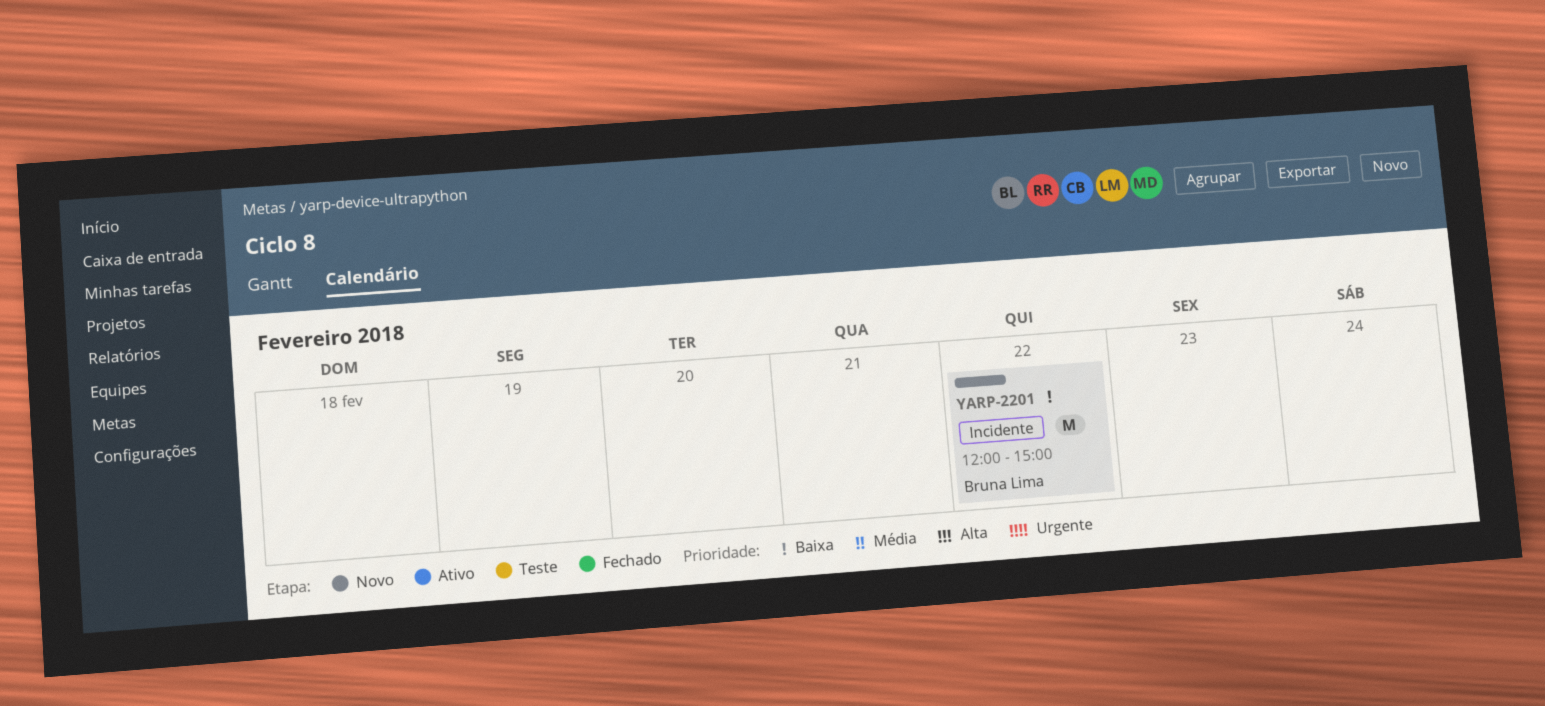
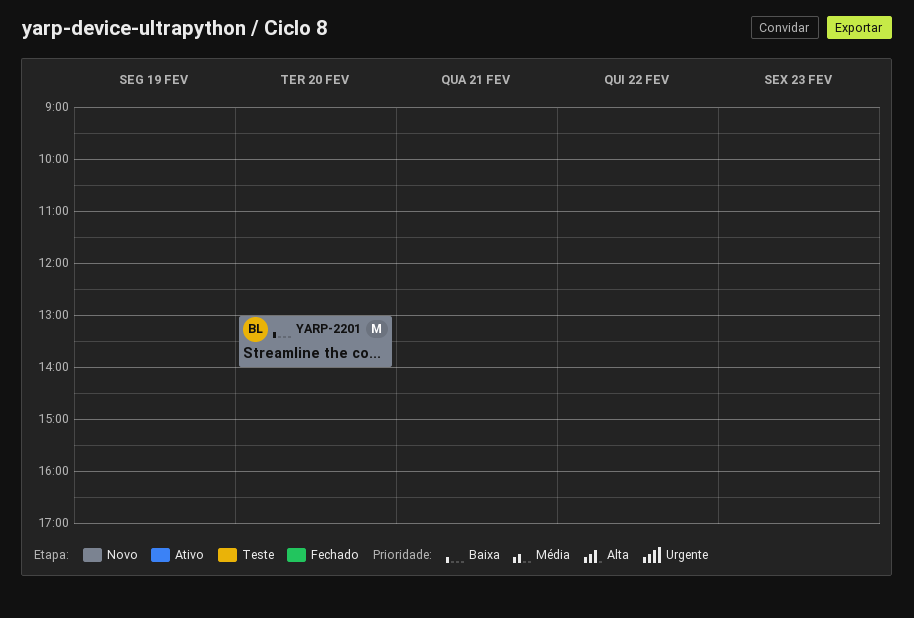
YARP-2201, day: Feb 22 -> Feb 20
YARP-2201, begins: 12:00 -> 13:00
YARP-2201, ends: 15:00 -> 14:00

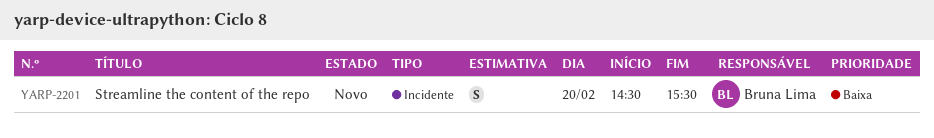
YARP-2201, estimate: M -> S
YARP-2201, begins: 13:00 -> 14:30
YARP-2201, ends: 14:00 -> 15:30

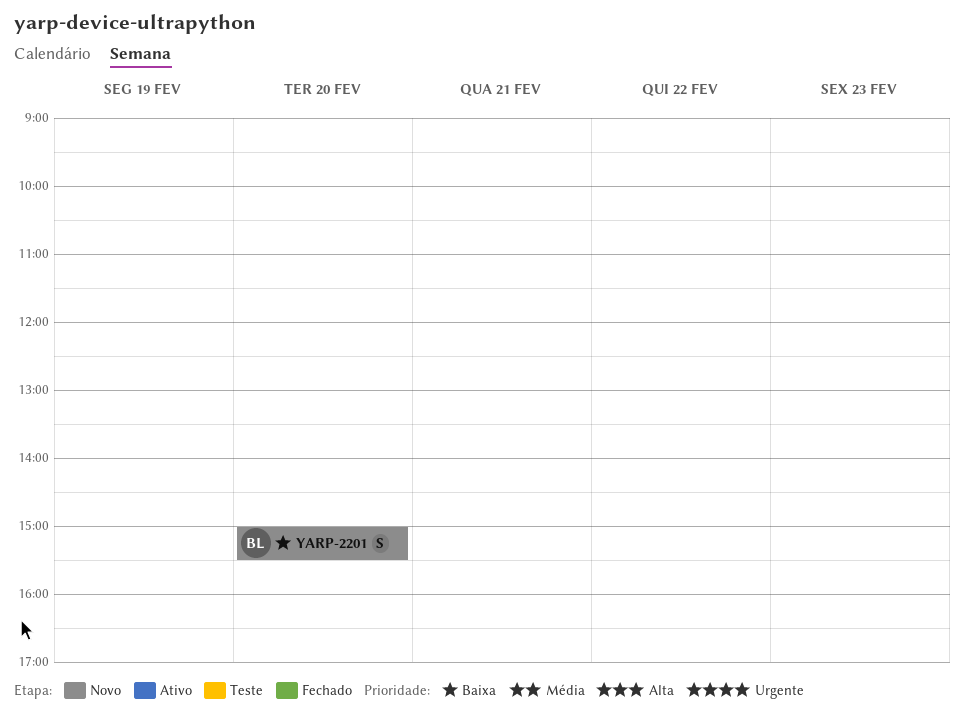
YARP-2201, begins: 14:30 -> 15:00

